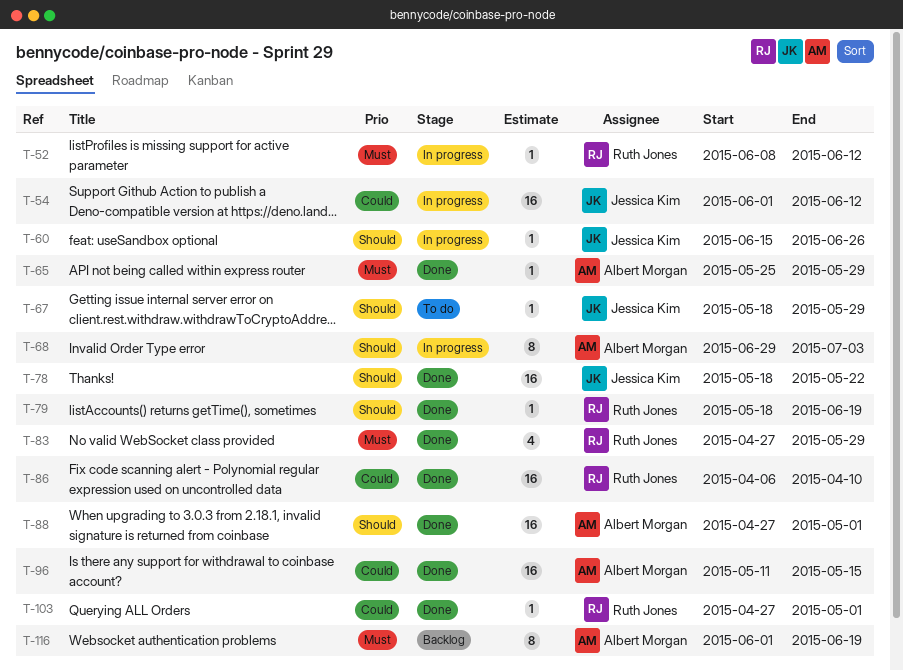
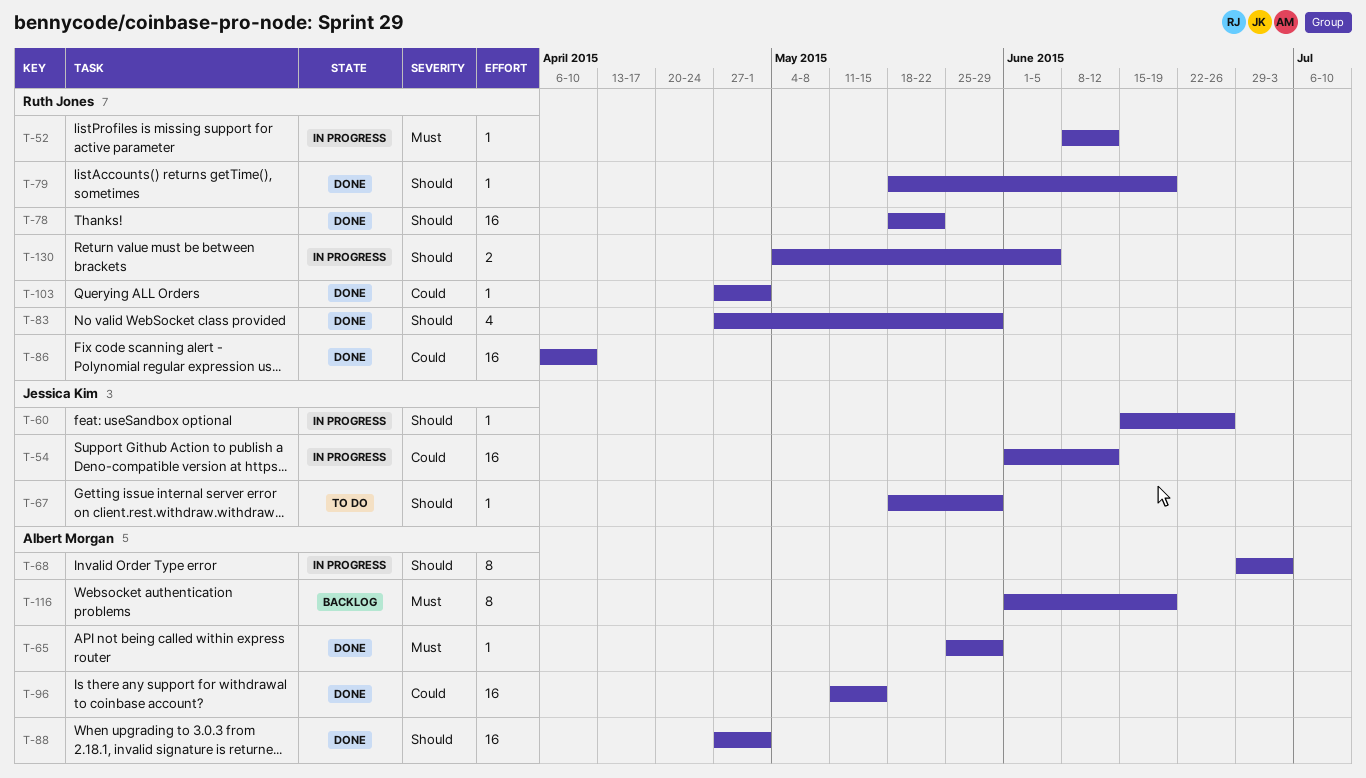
T-78, owner: Jessica Kim -> Ruth Jones
T-83, priority: Must -> Should
T-130: none -> present

